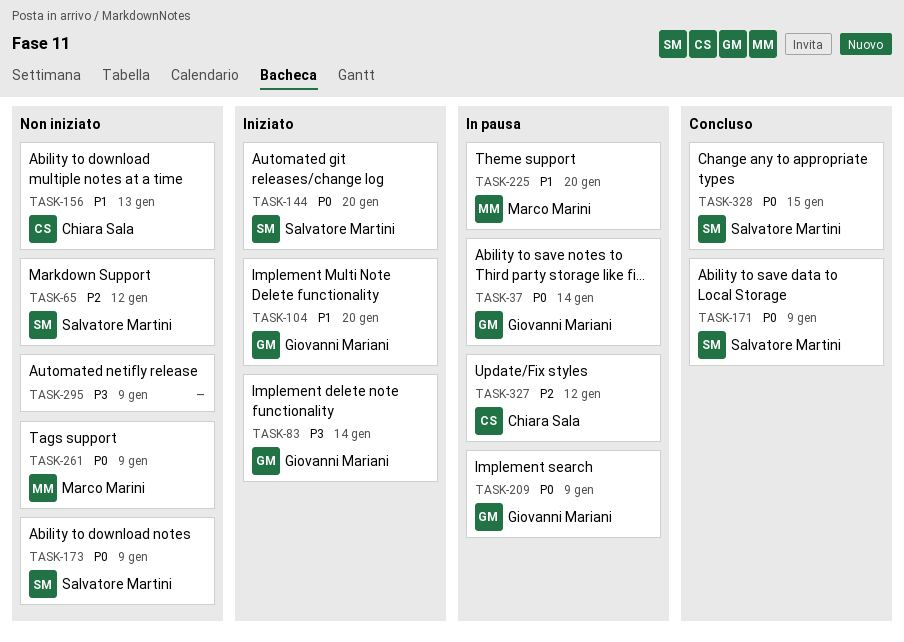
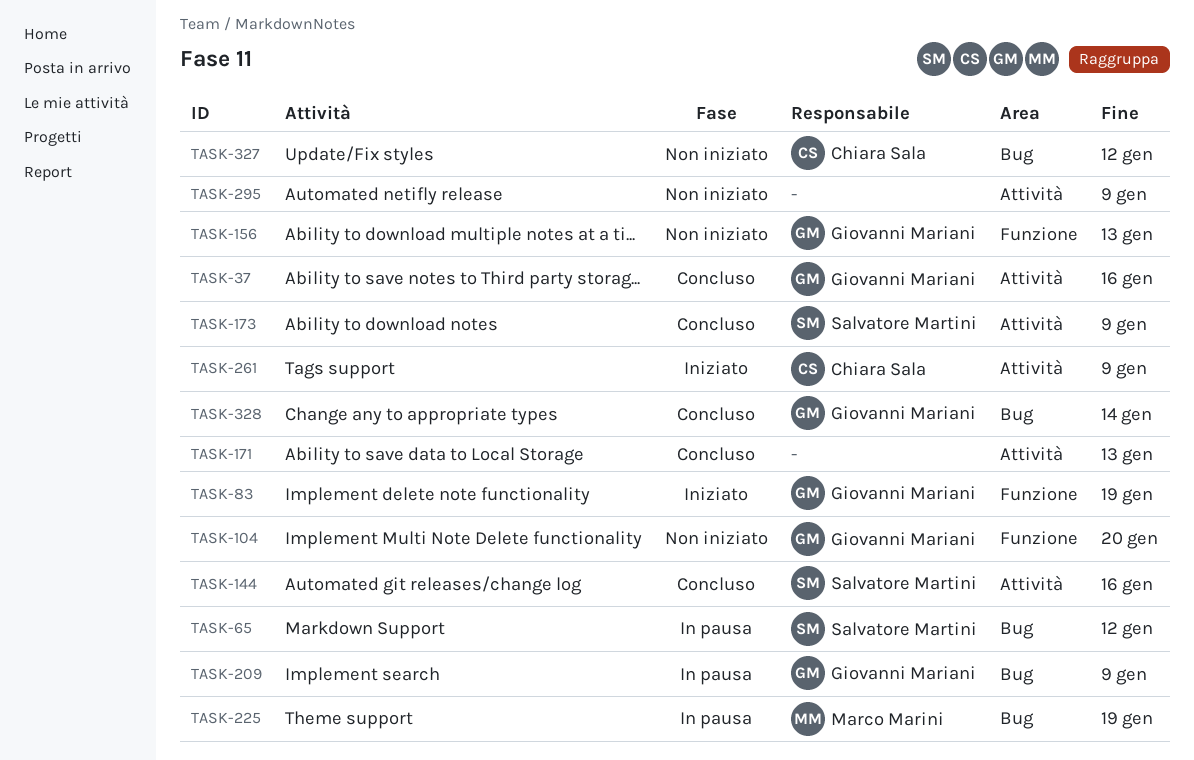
TASK-37, status: In pausa -> Concluso
TASK-37, due: Jan 14 -> Jan 16
TASK-65, status: Non iniziato -> In pausa
TASK-83, due: Jan 14 -> Jan 19
TASK-104, status: Iniziato -> Non iniziato
TASK-144, status: Iniziato -> Concluso
TASK-144, due: Jan 20 -> Jan 16
TASK-156, owner: Chiara Sala -> Giovanni Mariani
TASK-171, owner: Salvatore Martini -> none
TASK-171, due: Jan 9 -> Jan 13
TASK-173, status: Non iniziato -> Concluso
TASK-225, due: Jan 20 -> Jan 19
TASK-261, status: Non iniziato -> Iniziato
TASK-261, owner: Marco Marini -> Chiara Sala
TASK-327, status: In pausa -> Non iniziato
TASK-328, owner: Salvatore Martini -> Giovanni Mariani
TASK-328, due: Jan 15 -> Jan 14

